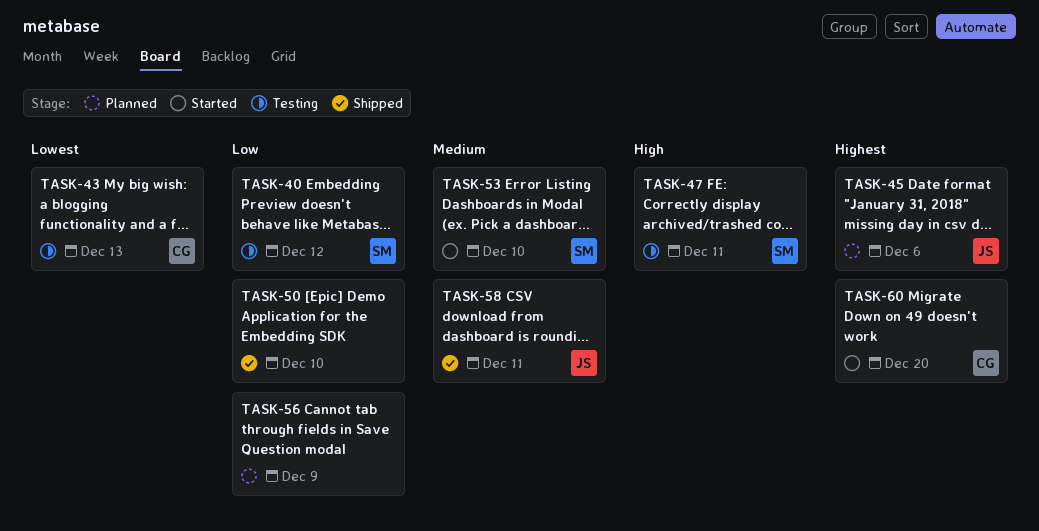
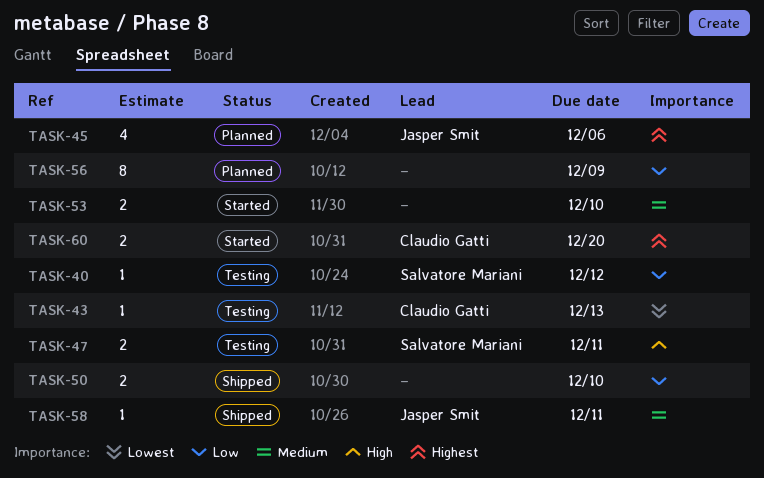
TASK-53, owner: Salvatore Mariani -> none

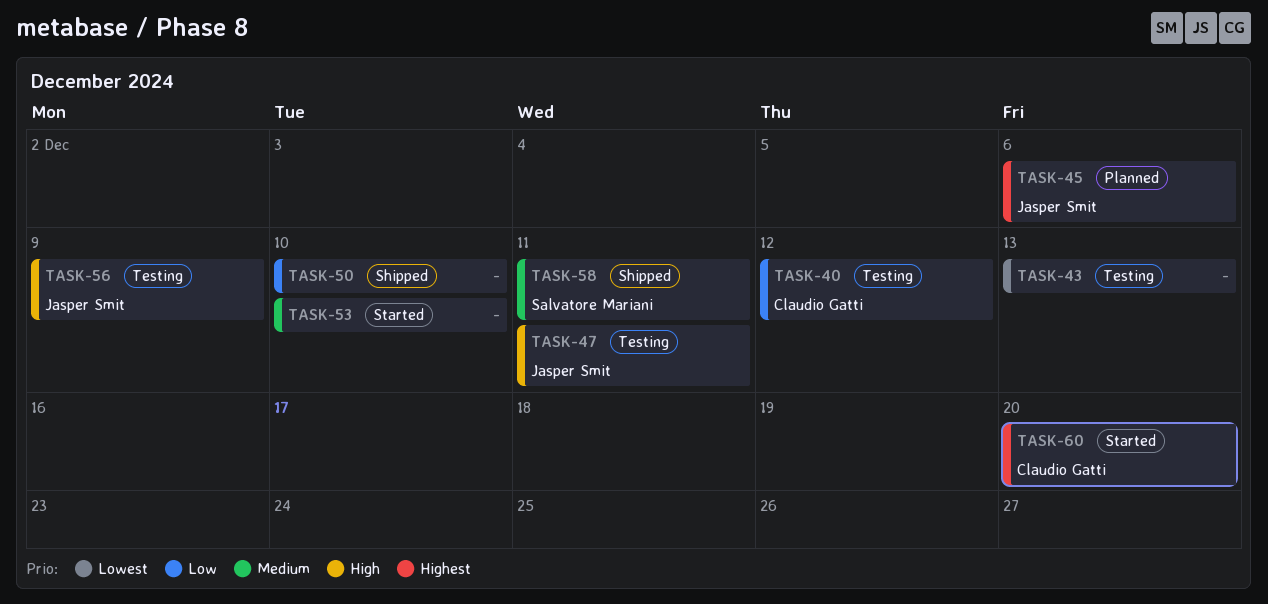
TASK-40, owner: Salvatore Mariani -> Claudio Gatti
TASK-43, owner: Claudio Gatti -> none
TASK-47, owner: Salvatore Mariani -> Jasper Smit
TASK-56, status: Planned -> Testing
TASK-56, owner: none -> Jasper Smit
TASK-56, priority: Low -> High
TASK-58, owner: Jasper Smit -> Salvatore Mariani

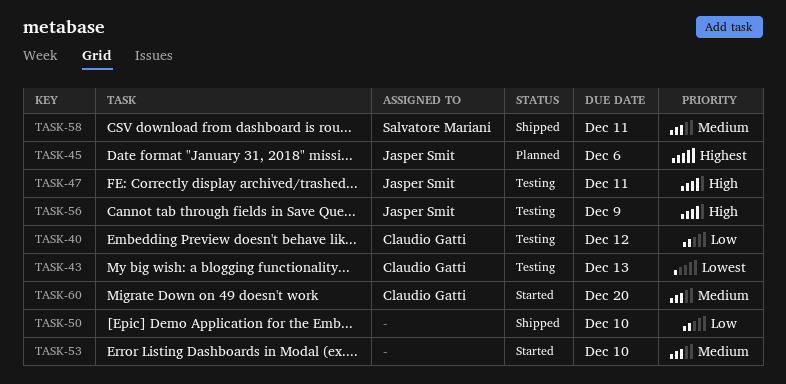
TASK-43, owner: none -> Claudio Gatti
TASK-60, priority: Highest -> Medium

